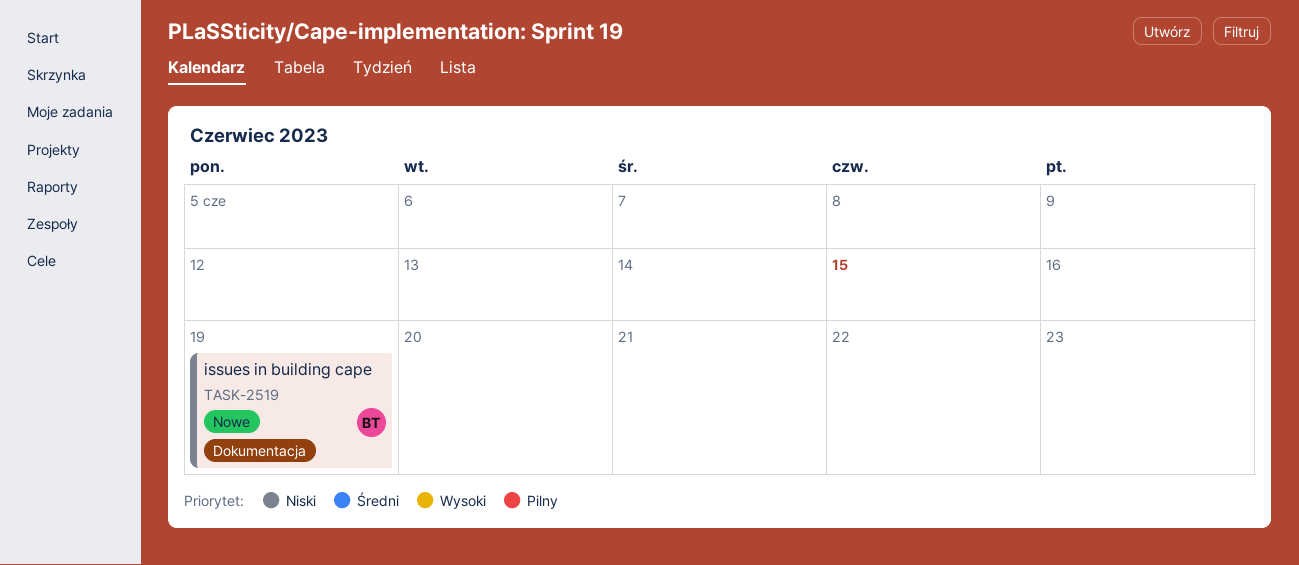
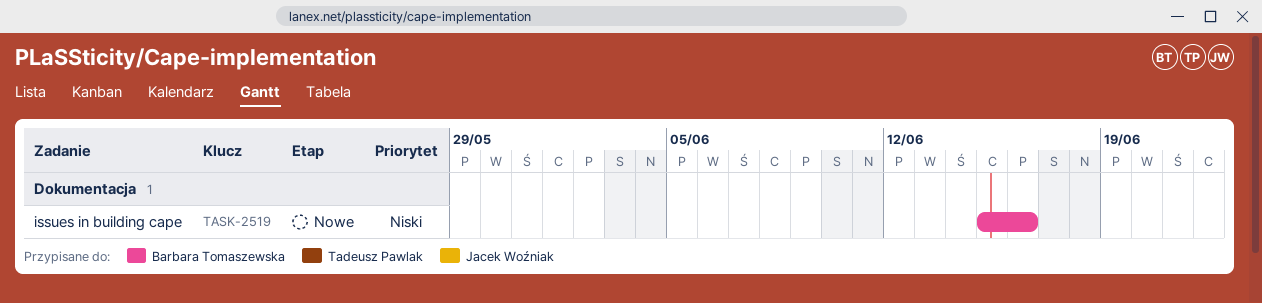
TASK-2519, due: Jun 19 -> Jun 16

